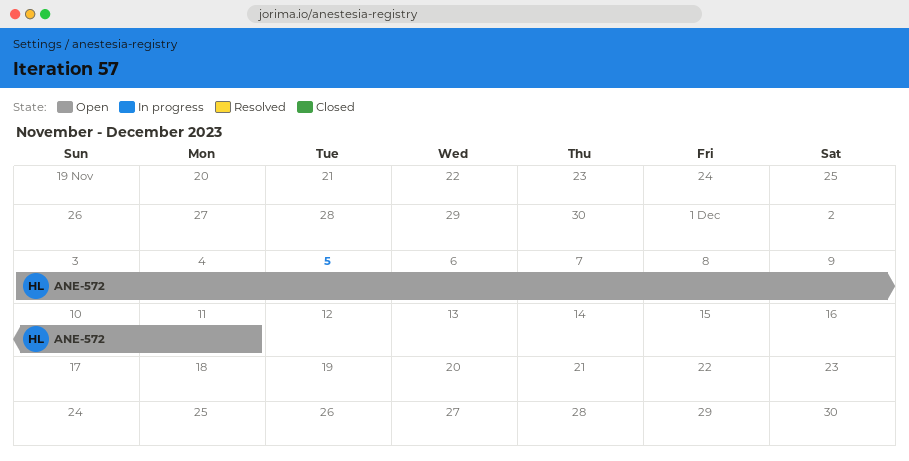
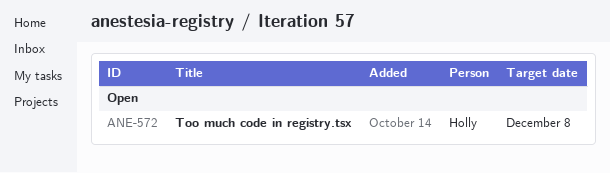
ANE-572, due: Dec 11 -> Dec 8

